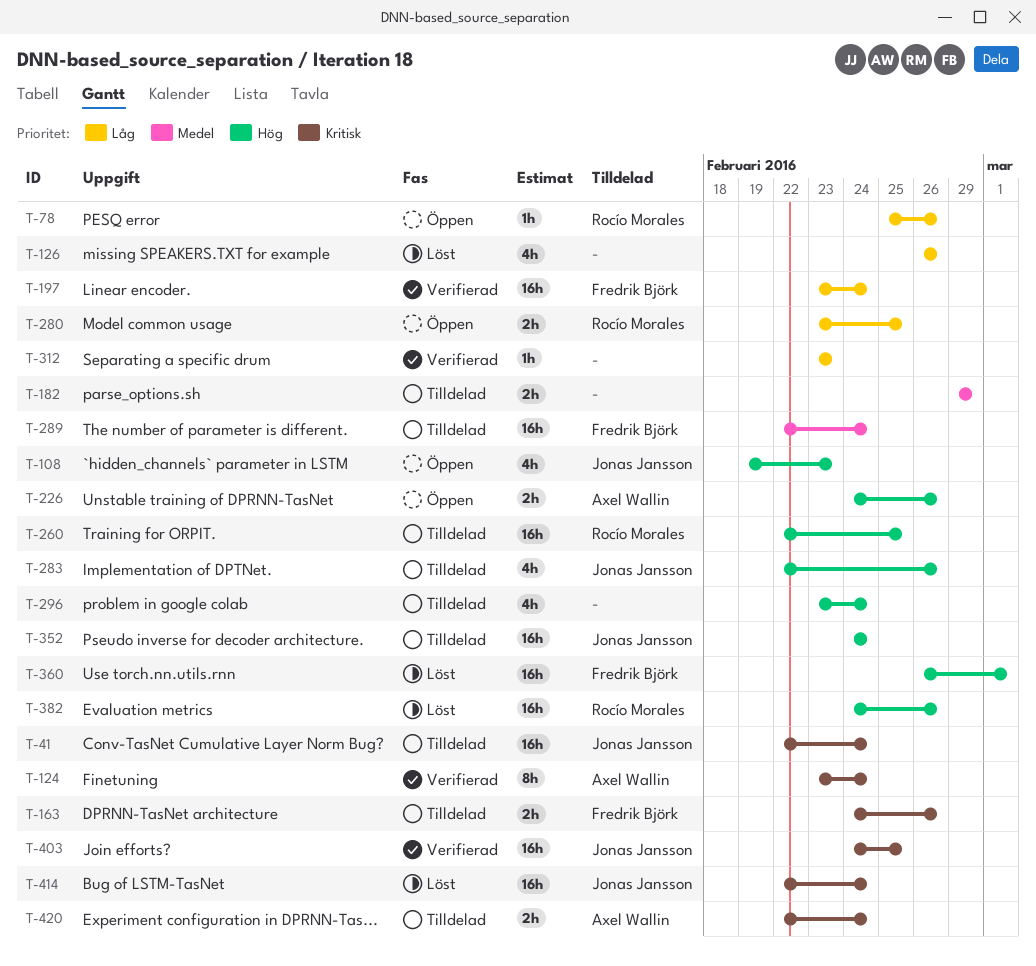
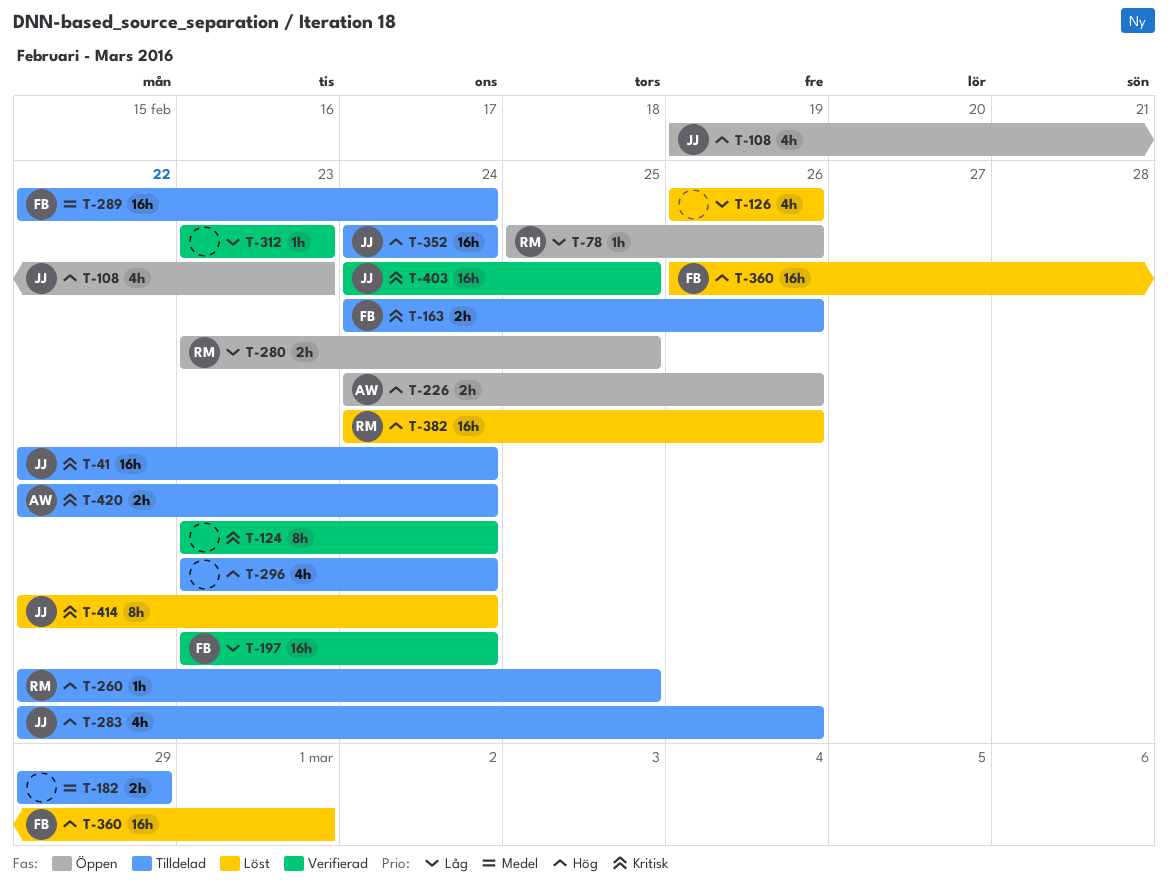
T-124, owner: Axel Wallin -> none
T-260, estimate: 16h -> 1h
T-414, estimate: 16h -> 8h

